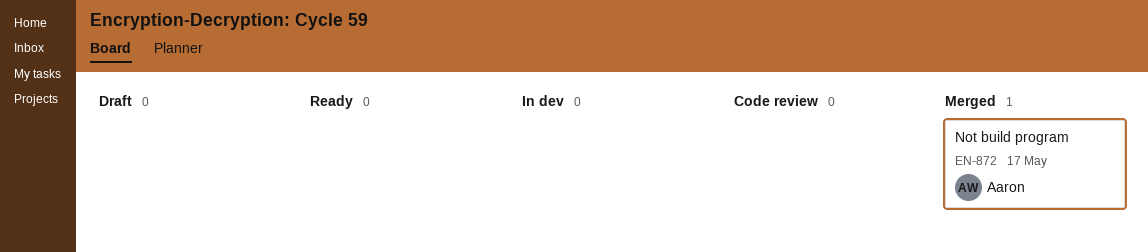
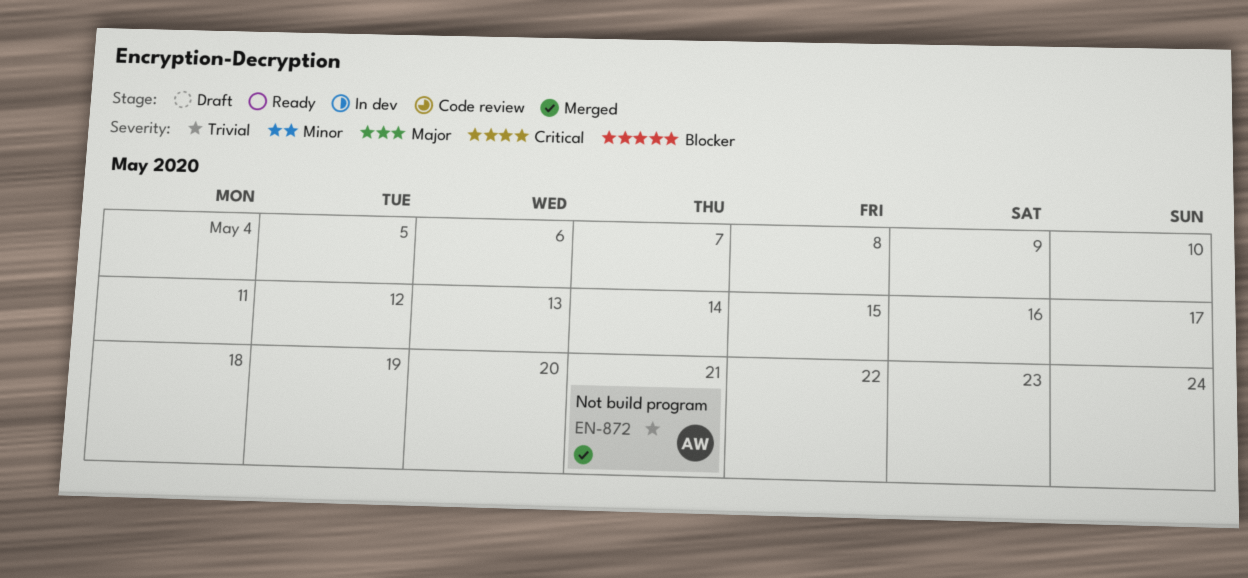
EN-872, due: May 17 -> May 21

